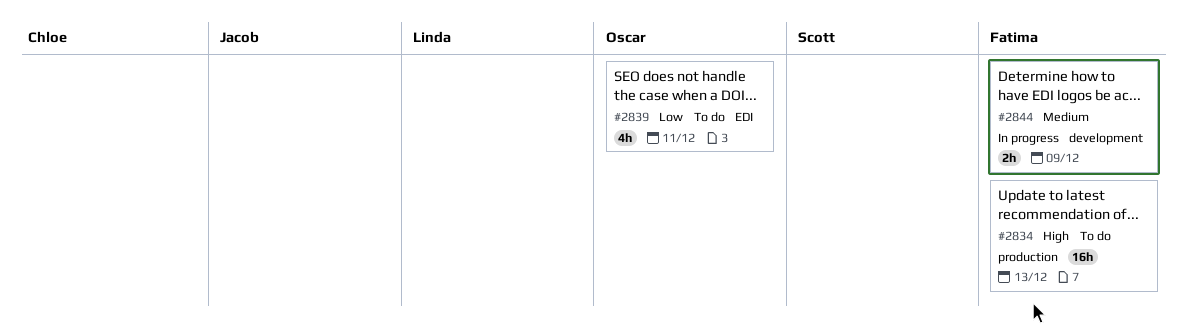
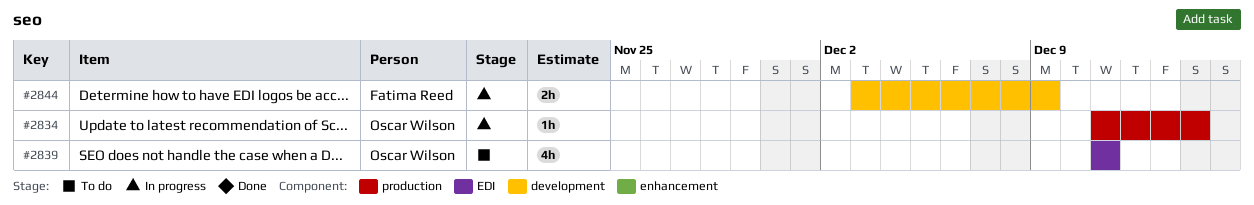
#2834, status: To do -> In progress
#2834, owner: Fatima Reed -> Oscar Wilson
#2834, estimate: 16h -> 1h
#2834, due: Dec 13 -> Dec 14

